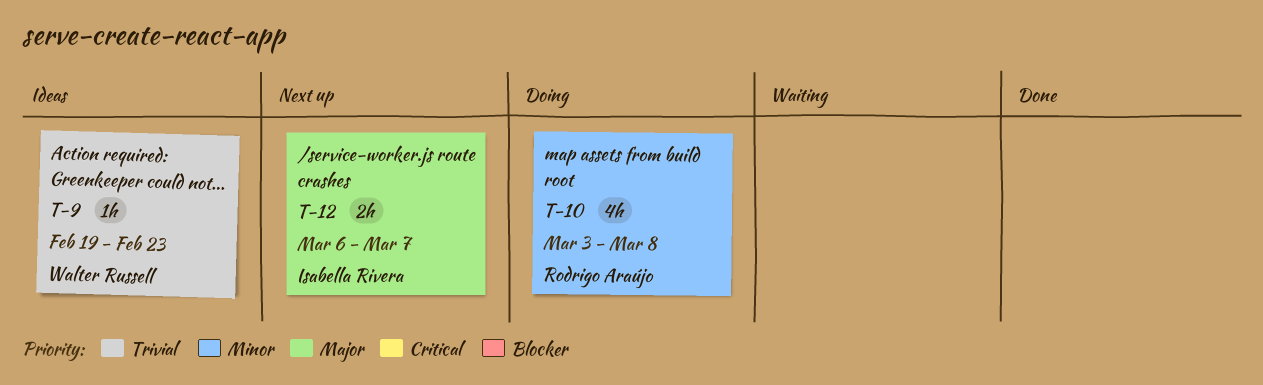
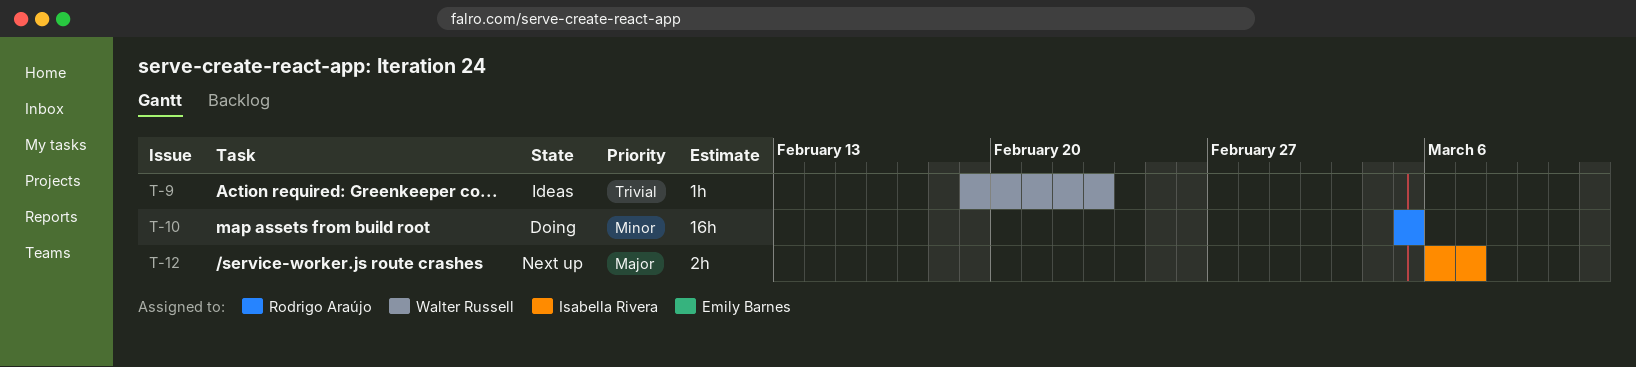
T-10, estimate: 4h -> 16h
T-10, start: Mar 3 -> Mar 5
T-10, due: Mar 8 -> Mar 5

